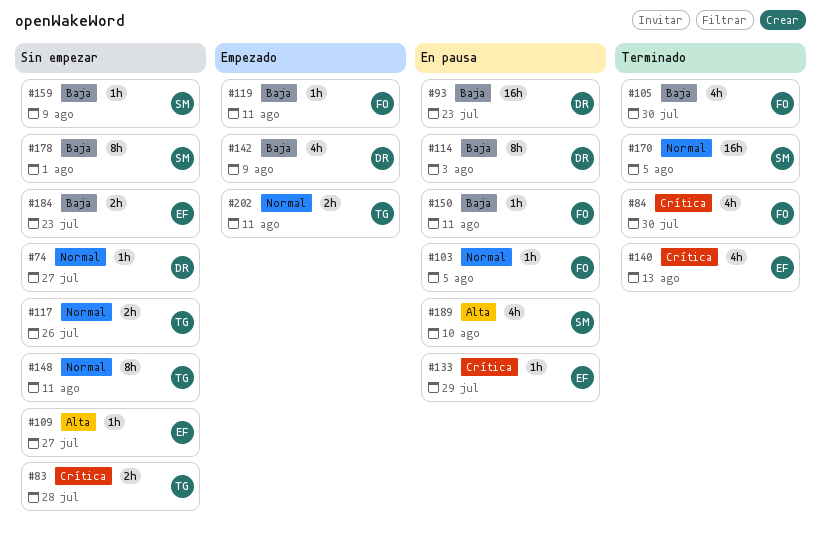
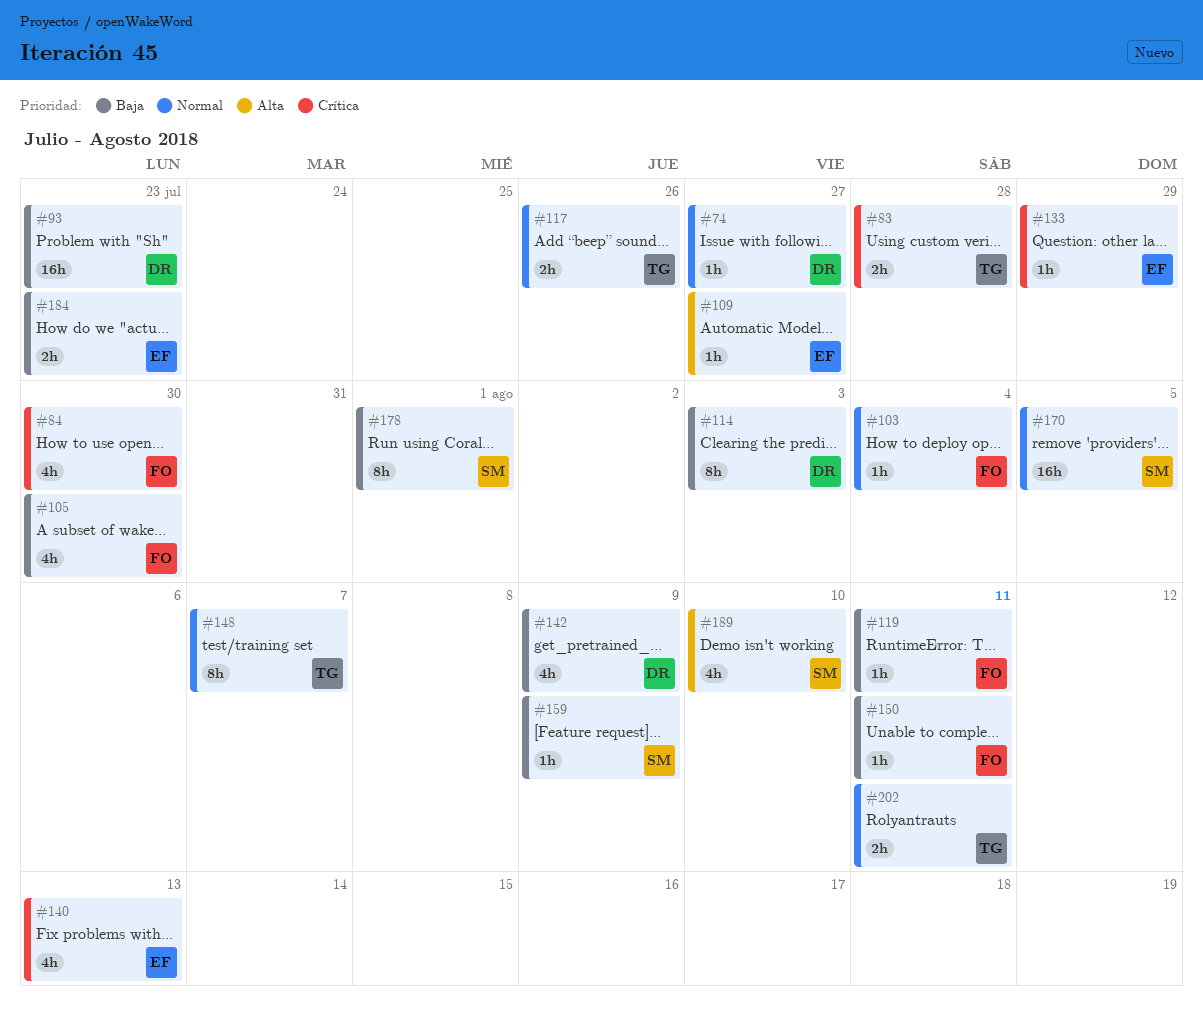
#103, due: Aug 5 -> Aug 4
#148, due: Aug 11 -> Aug 7

